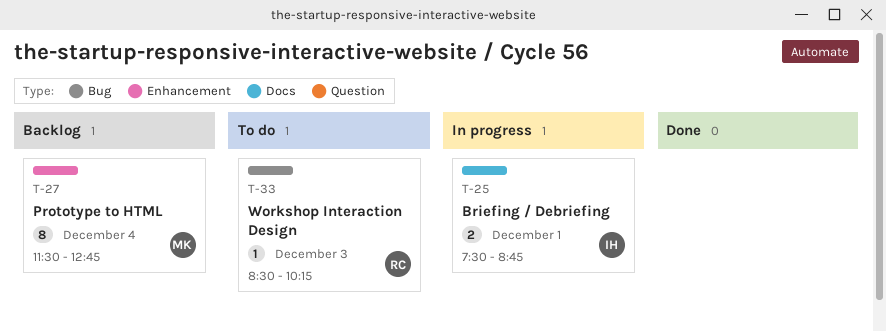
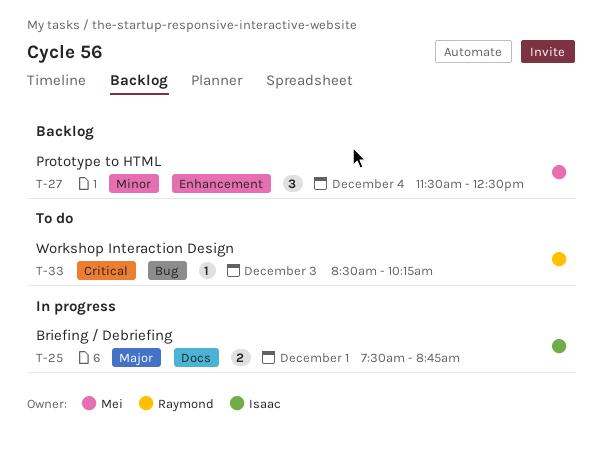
T-27, estimate: 8 -> 3
T-27, ends: 12:45 -> 12:30

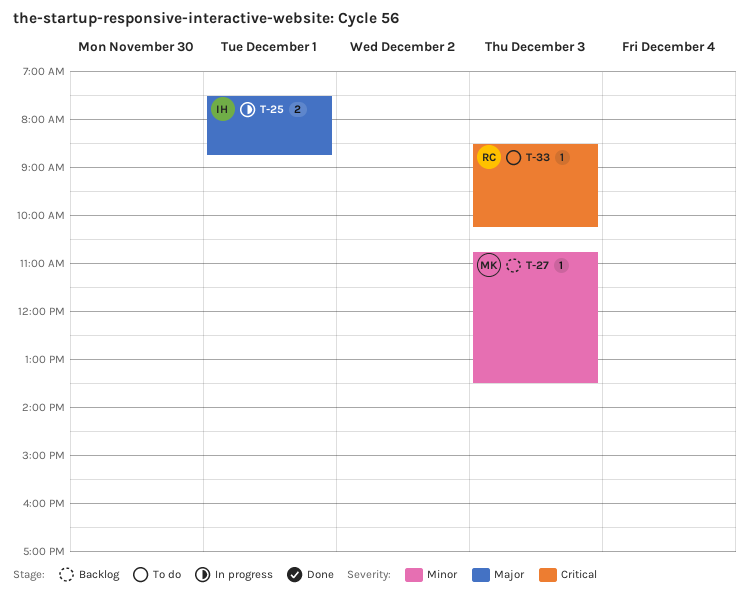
T-27, estimate: 3 -> 1
T-27, day: Dec 4 -> Dec 3
T-27, begins: 11:30 -> 10:45
T-27, ends: 12:30 -> 13:30

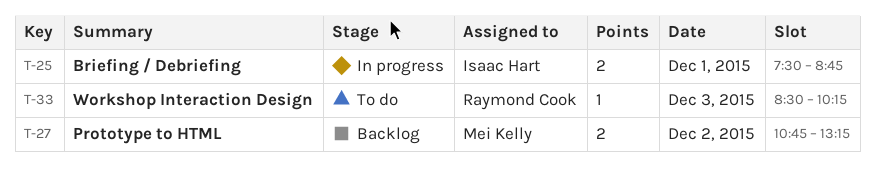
T-27, estimate: 1 -> 2
T-27, day: Dec 3 -> Dec 2
T-27, ends: 13:30 -> 13:15

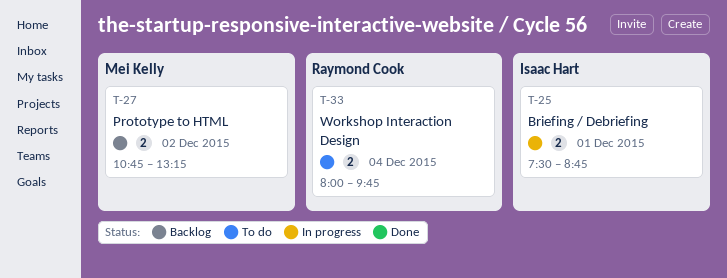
T-33, estimate: 1 -> 2
T-33, day: Dec 3 -> Dec 4
T-33, begins: 08:30 -> 08:00
T-33, ends: 10:15 -> 09:45

